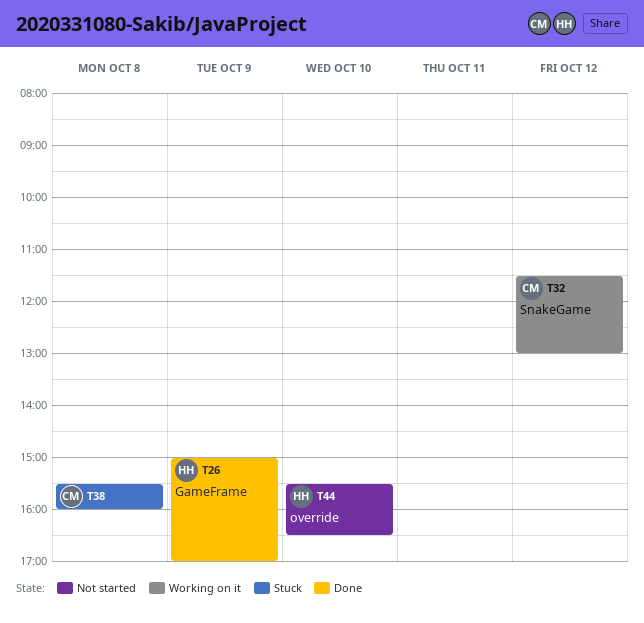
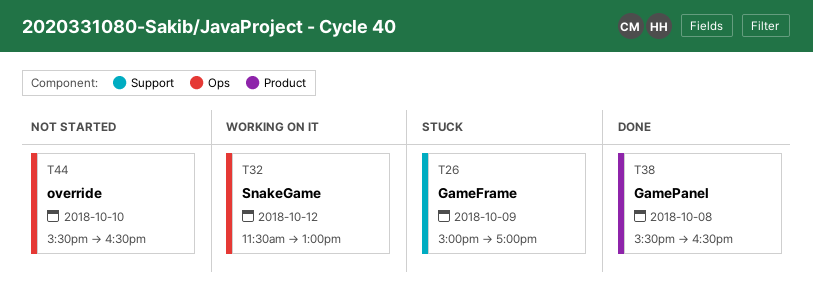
T26, status: Done -> Stuck
T38, status: Stuck -> Done
T38, ends: 16:00 -> 16:30

